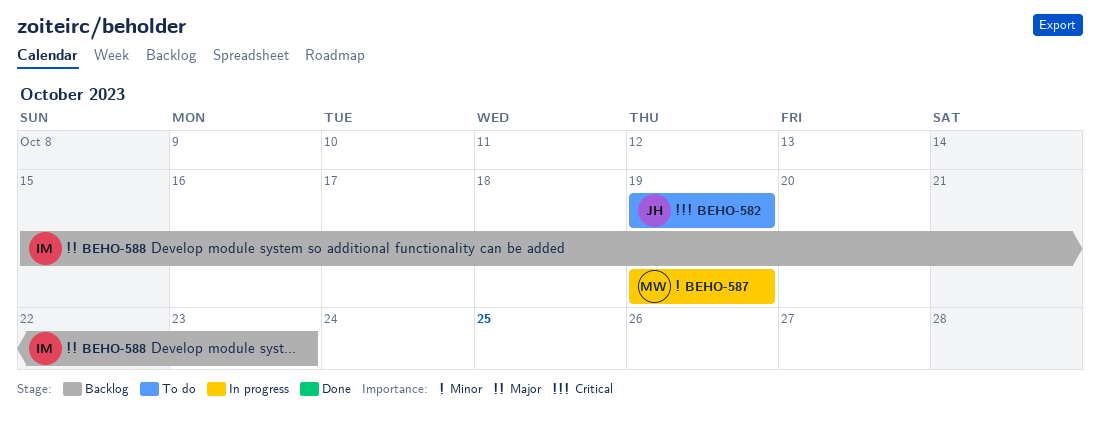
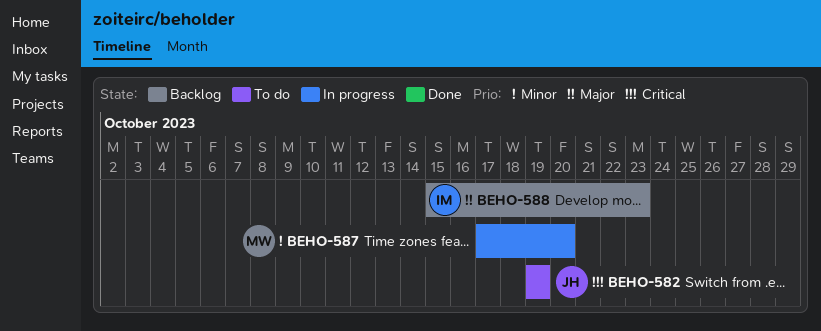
BEHO-587, start: Oct 19 -> Oct 17
BEHO-587, due: Oct 19 -> Oct 20

